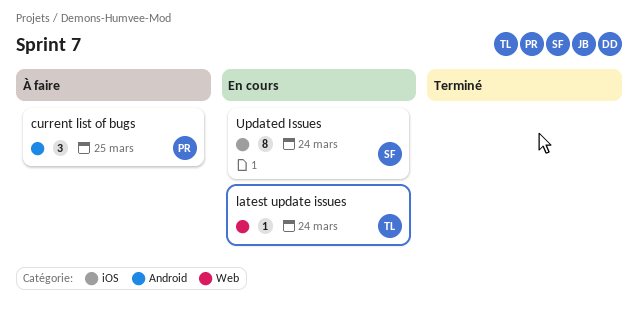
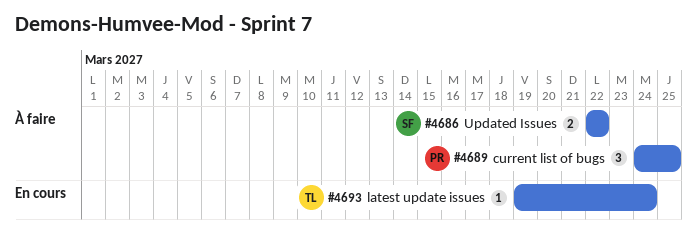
Updated Issues, status: En cours -> À faire
Updated Issues, estimate: 8 -> 2
Updated Issues, due: Mar 24 -> Mar 22

